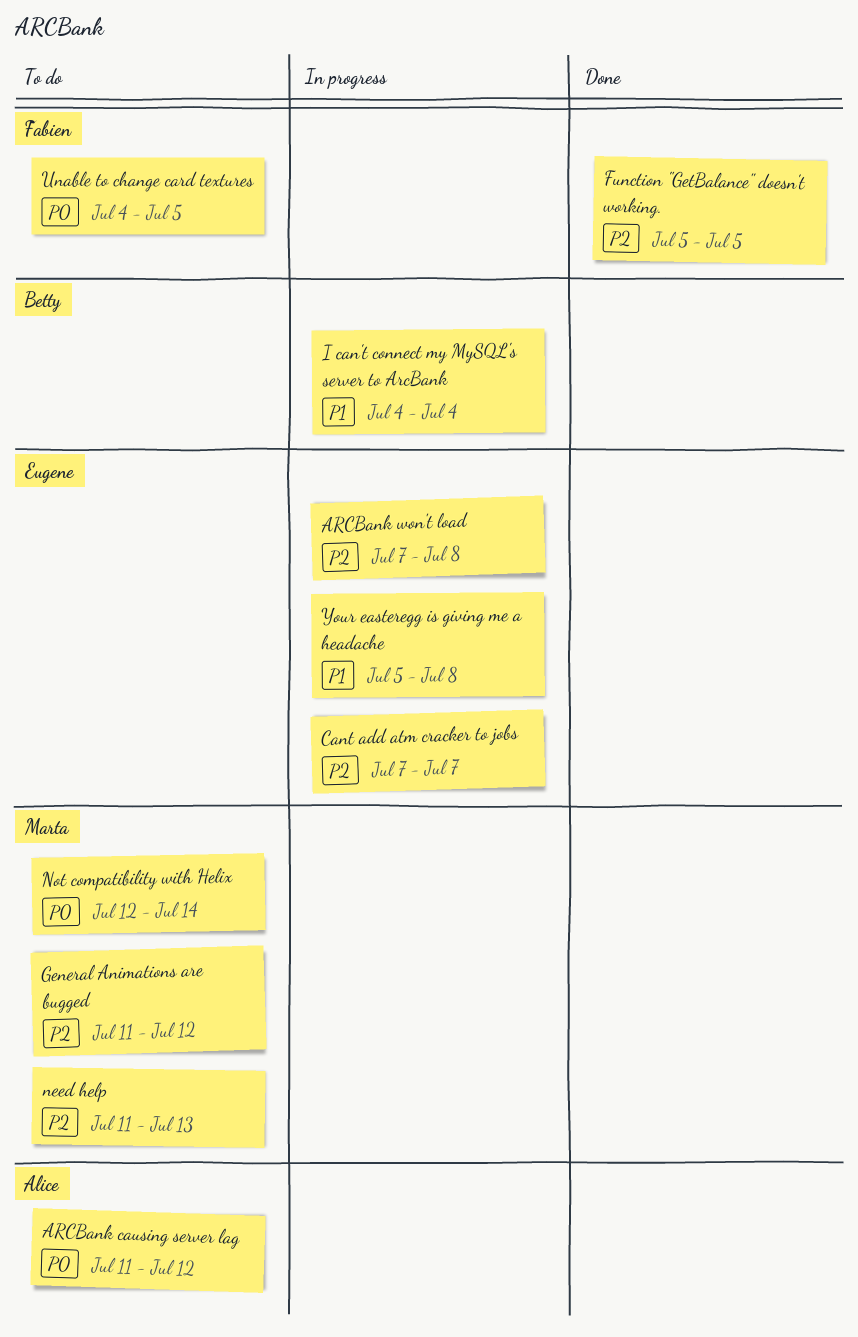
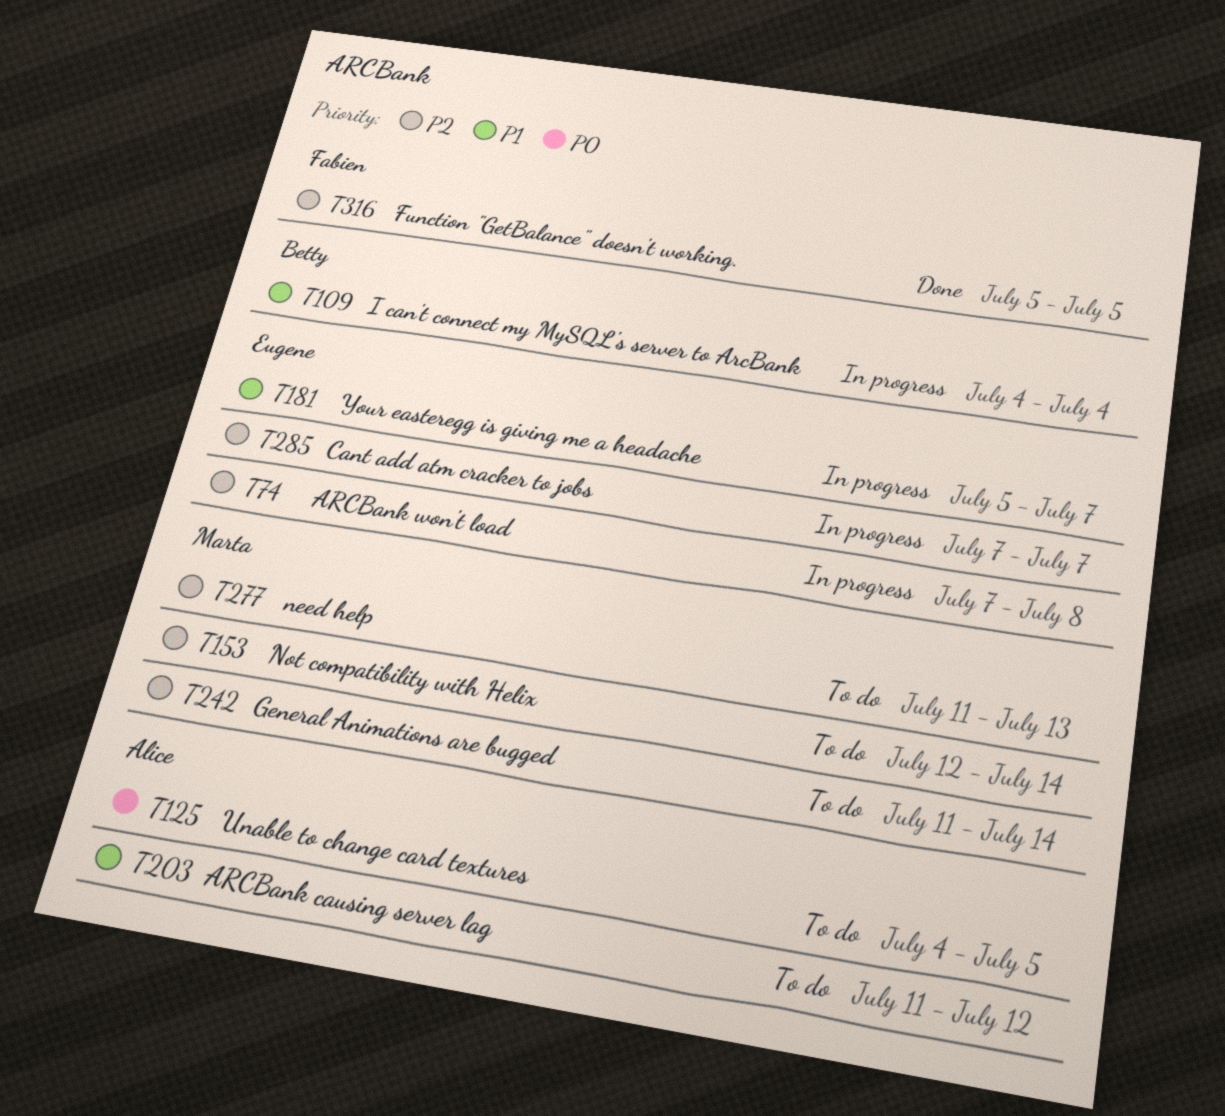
ARCBank causing server lag, priority: P0 -> P1
General Animations are bugged, due: Jul 12 -> Jul 14
Not compatibility with Helix, priority: P0 -> P2
Unable to change card textures, owner: Fabien -> Alice
Your easteregg is giving me a headache, due: Jul 8 -> Jul 7

